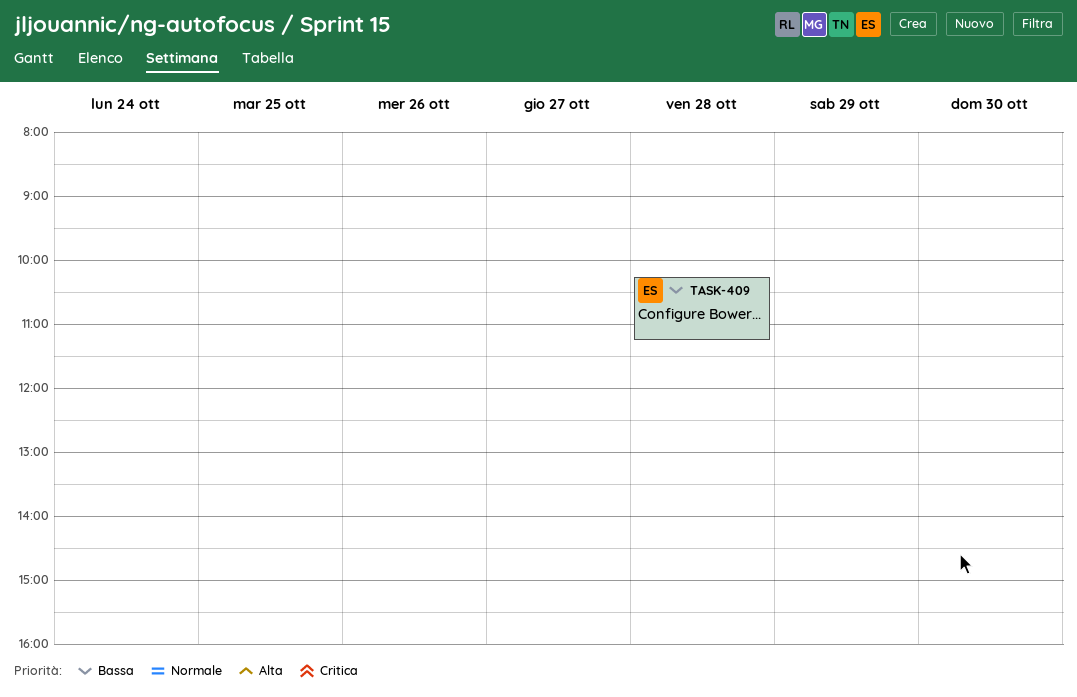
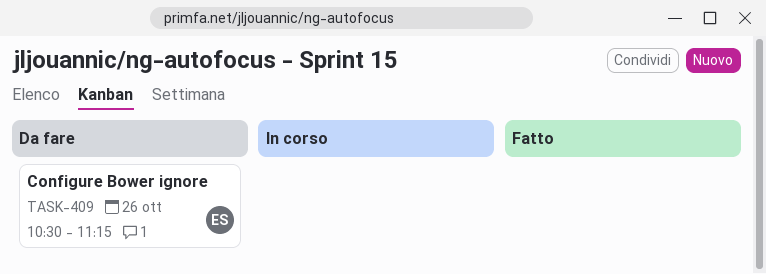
TASK-409, day: Oct 28 -> Oct 26
TASK-409, begins: 10:15 -> 10:30

